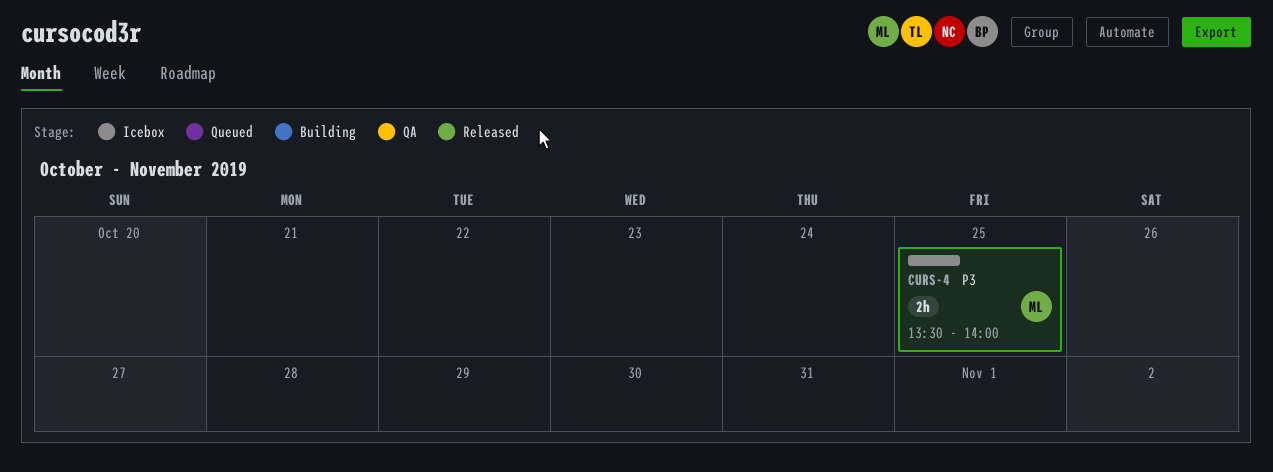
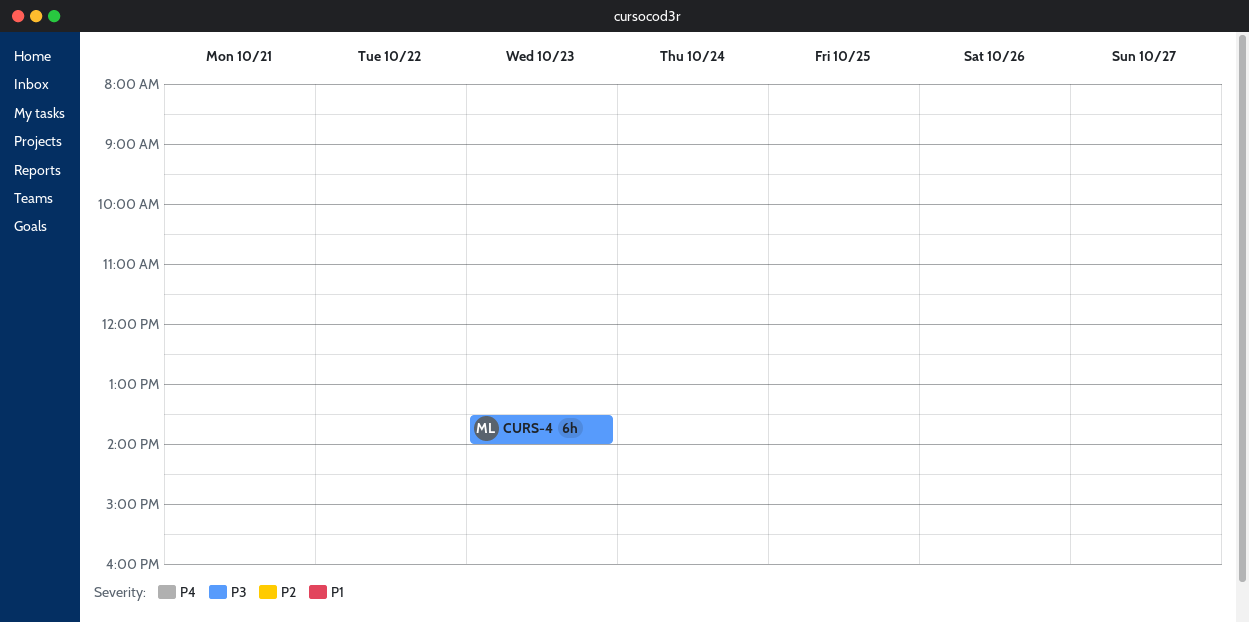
CURS-4, estimate: 2h -> 6h
CURS-4, day: Oct 25 -> Oct 23

